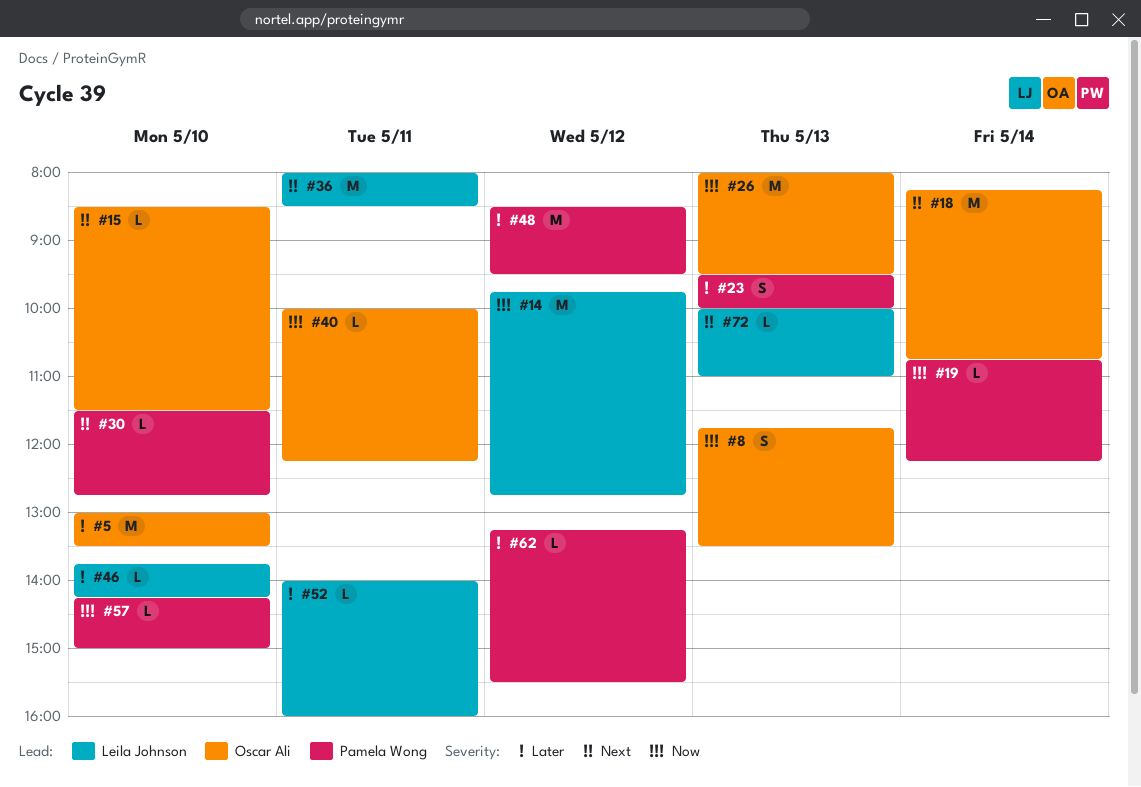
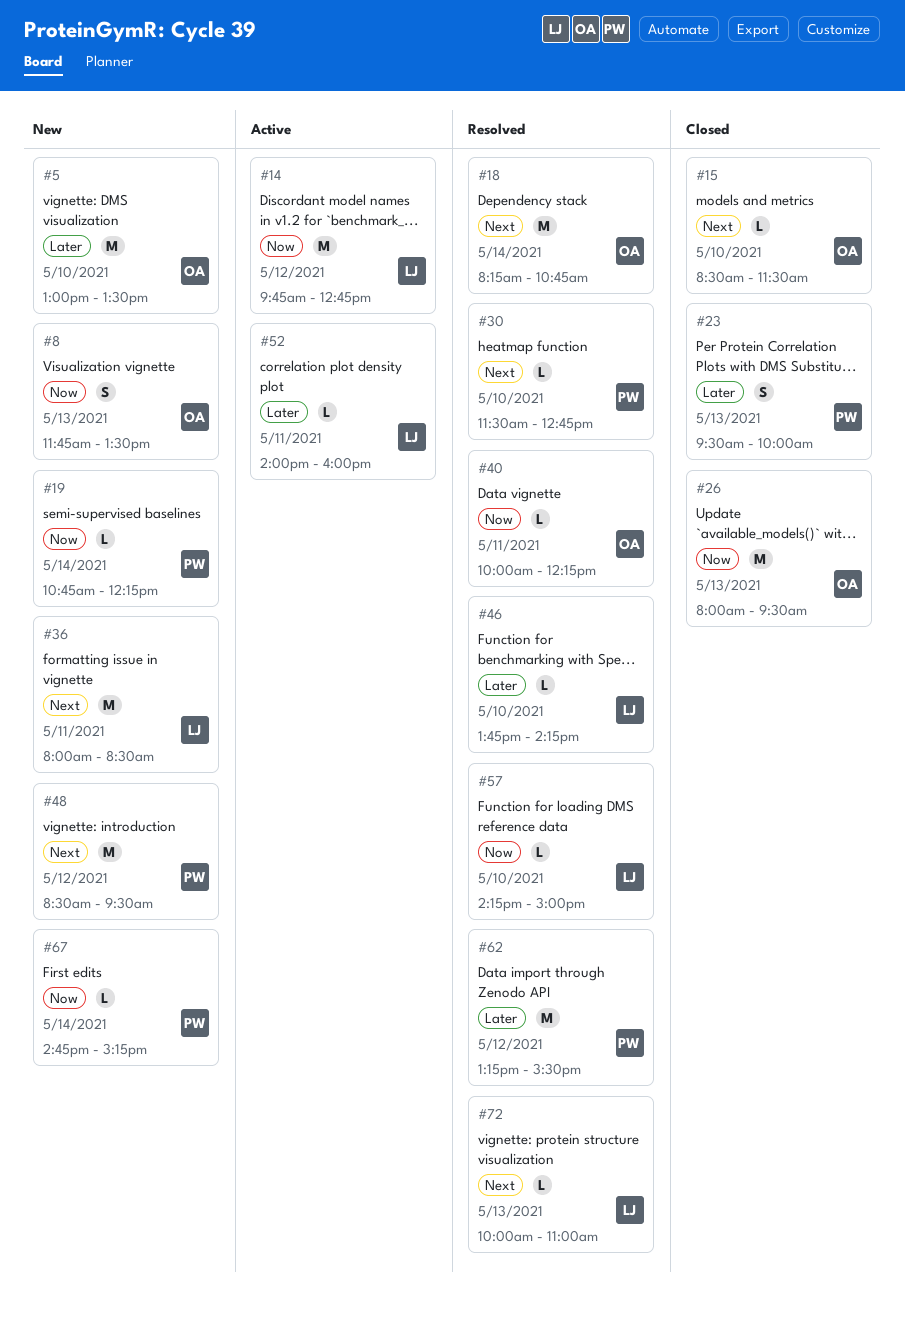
#48, priority: Later -> Next
#57, owner: Pamela Wong -> Leila Johnson
#62, estimate: L -> M
#67: none -> present

